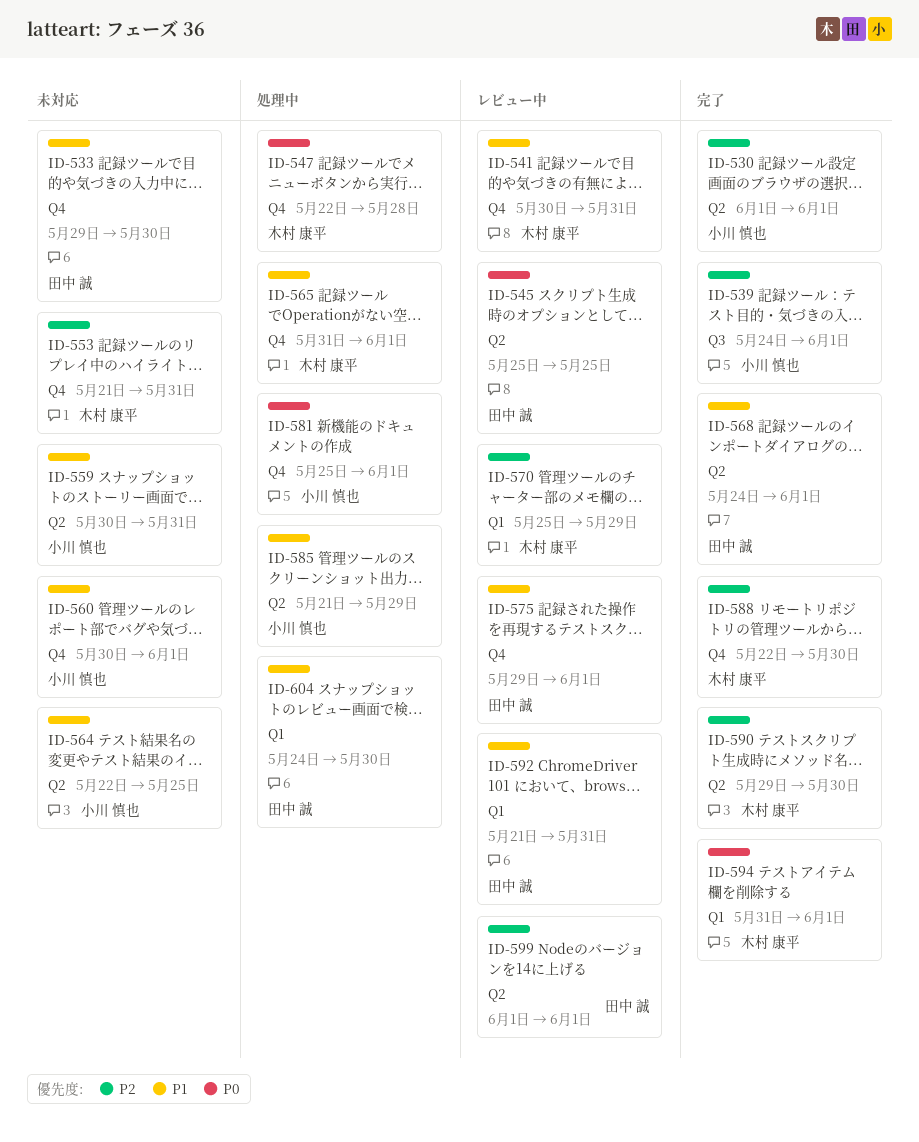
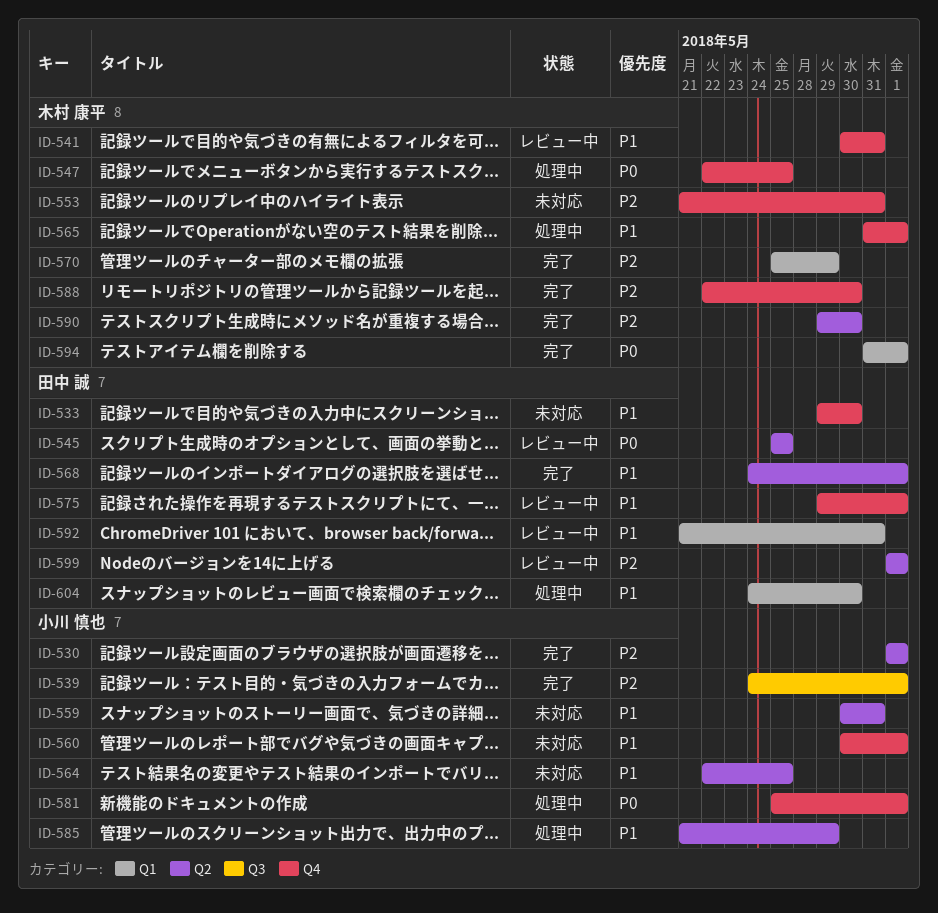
ID-547, due: May 28 -> May 25
ID-570, status: レビュー中 -> 完了

